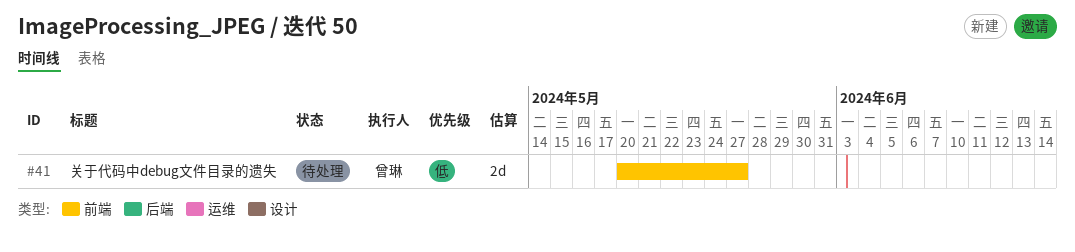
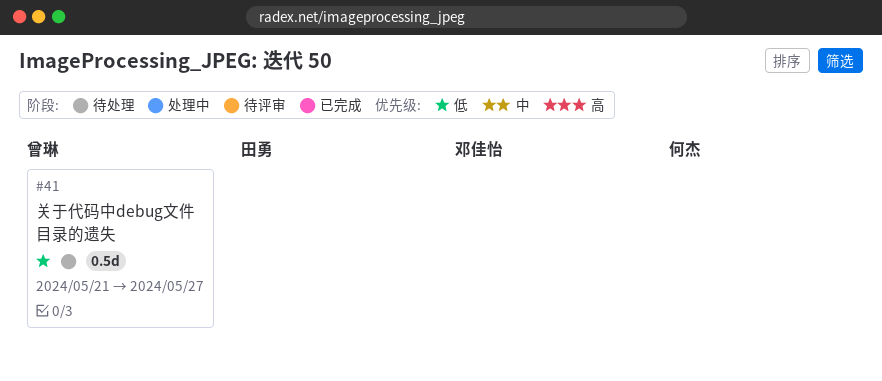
#41, estimate: 2d -> 0.5d
#41, start: May 20 -> May 21

